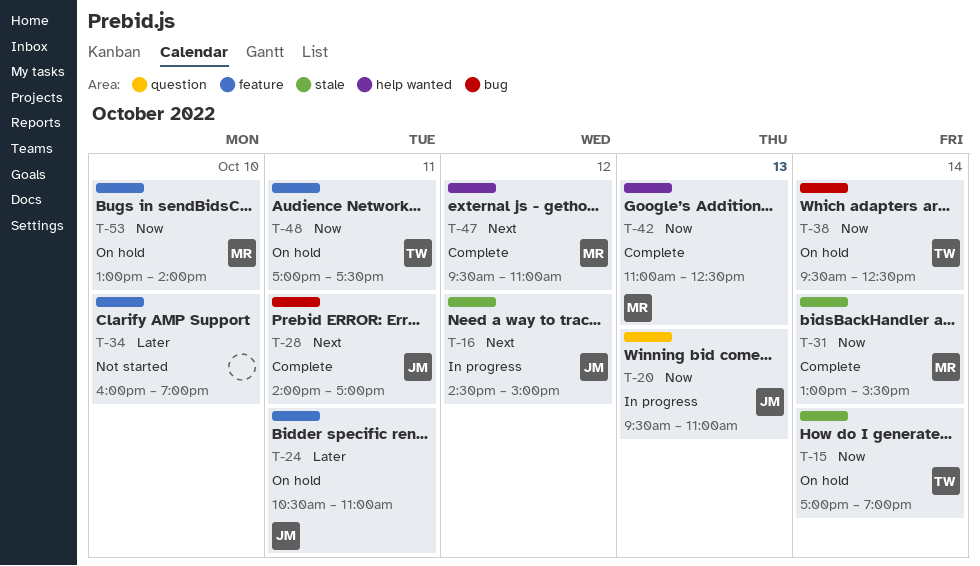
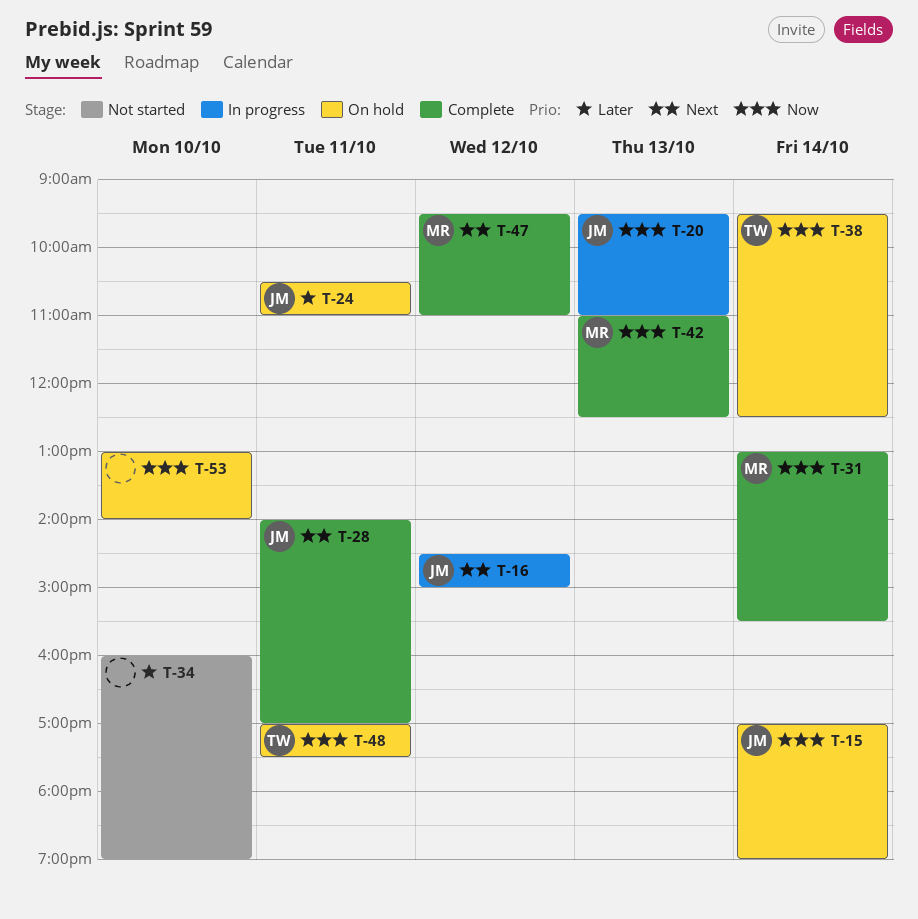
T-15, owner: TW -> JM
T-53, owner: MR -> none

